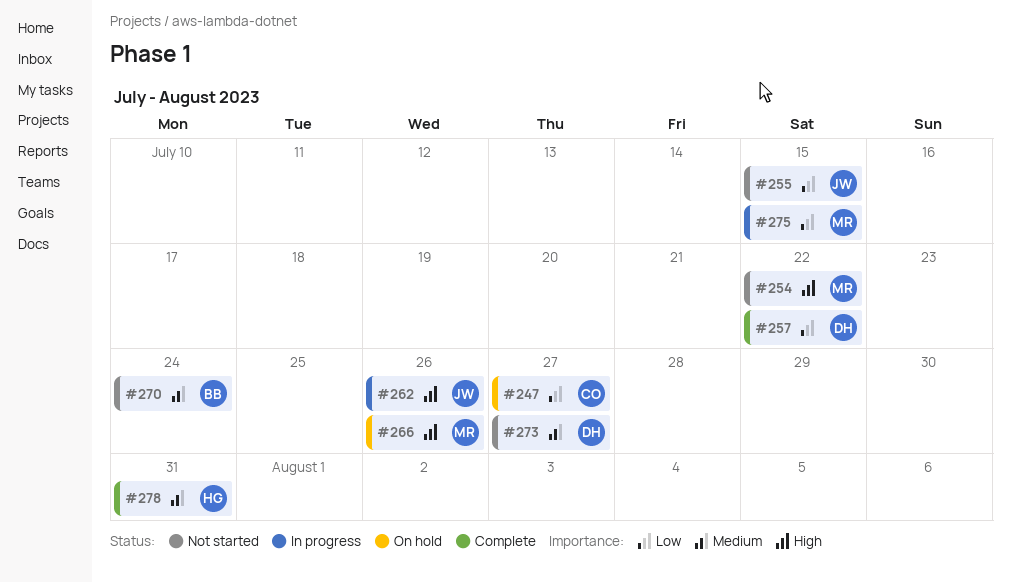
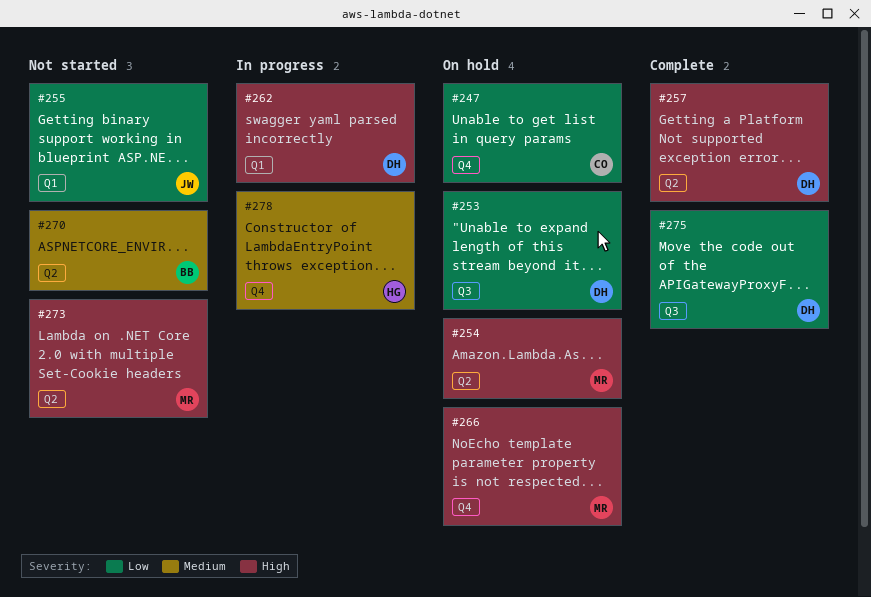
#253: none -> present
#254, status: Not started -> On hold
#257, priority: Low -> High
#262, owner: JW -> DH
#273, owner: DH -> MR
#273, priority: Medium -> High
#275, status: In progress -> Complete
#275, owner: MR -> DH
#278, status: Complete -> In progress

